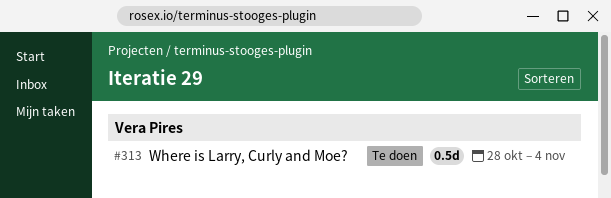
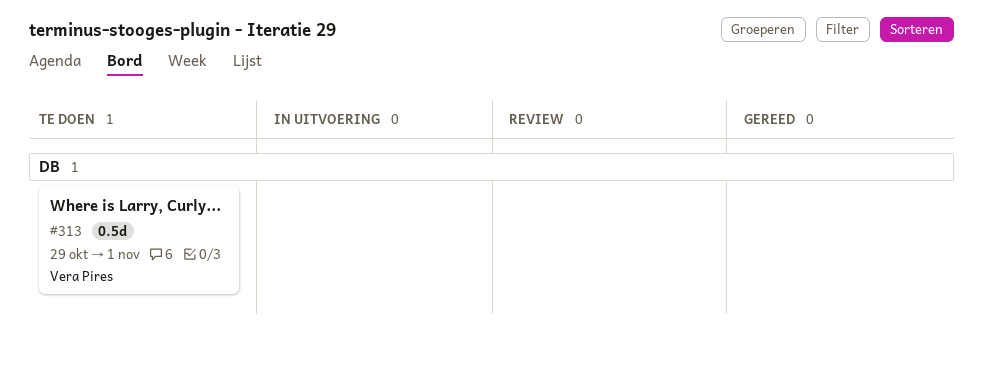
#313, start: Oct 28 -> Oct 29
#313, due: Nov 4 -> Nov 1

